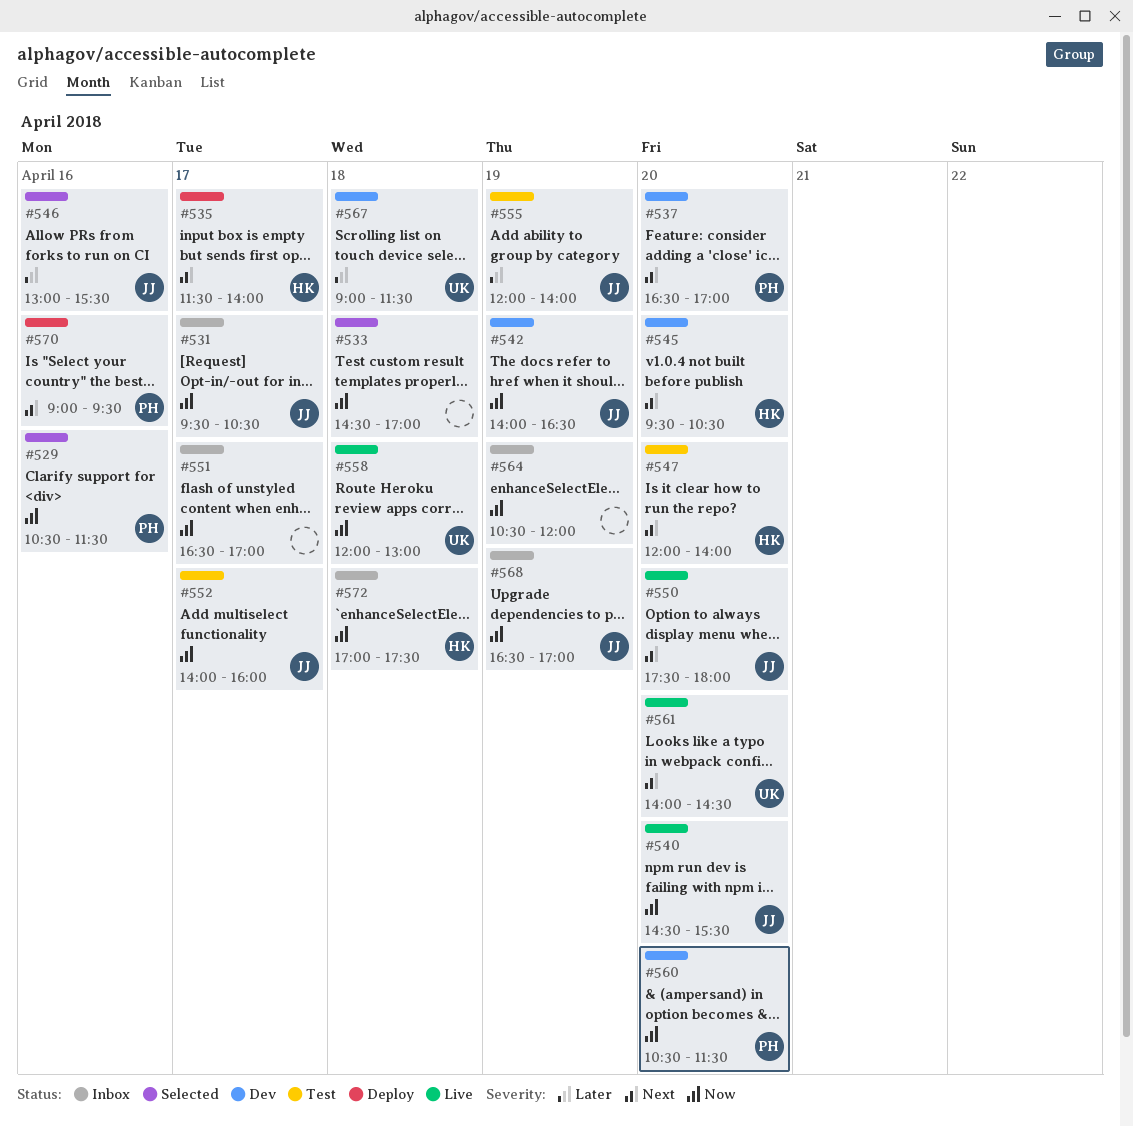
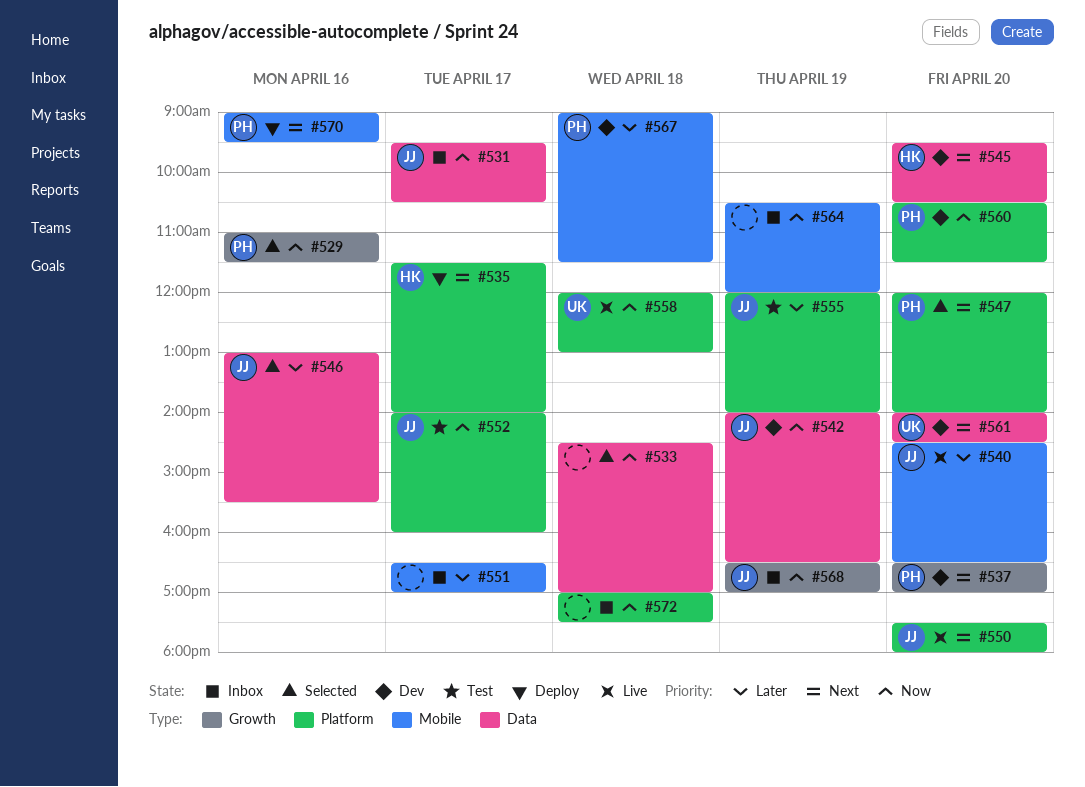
#529, begins: 10:30 -> 11:00
#540, priority: Now -> Later
#540, ends: 15:30 -> 16:30
#547, status: Test -> Selected
#547, owner: HK -> PH
#551, priority: Now -> Later
#561, status: Live -> Dev
#567, owner: UK -> PH
#572, owner: HK -> none

